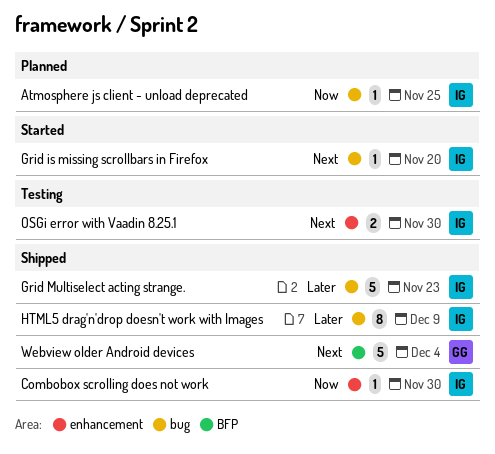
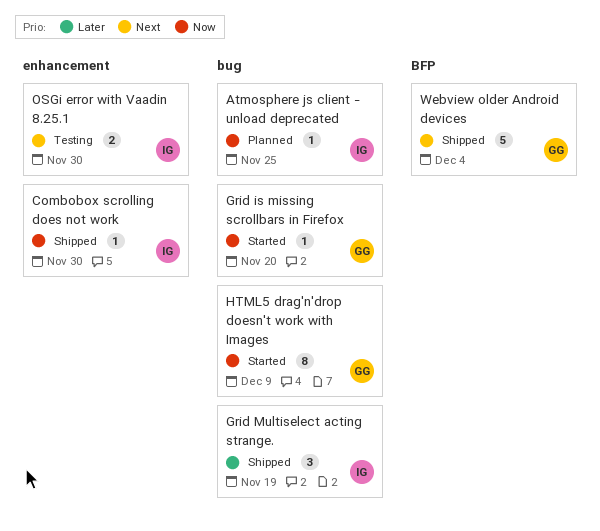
Grid is missing scrollbars in Firefox, owner: IG -> GG
Grid is missing scrollbars in Firefox, priority: Next -> Now
Grid Multiselect acting strange., estimate: 5 -> 3
Grid Multiselect acting strange., due: Nov 23 -> Nov 19
HTML5 drag'n'drop doesn't work with Images, status: Shipped -> Started
HTML5 drag'n'drop doesn't work with Images, owner: IG -> GG
HTML5 drag'n'drop doesn't work with Images, priority: Later -> Now

